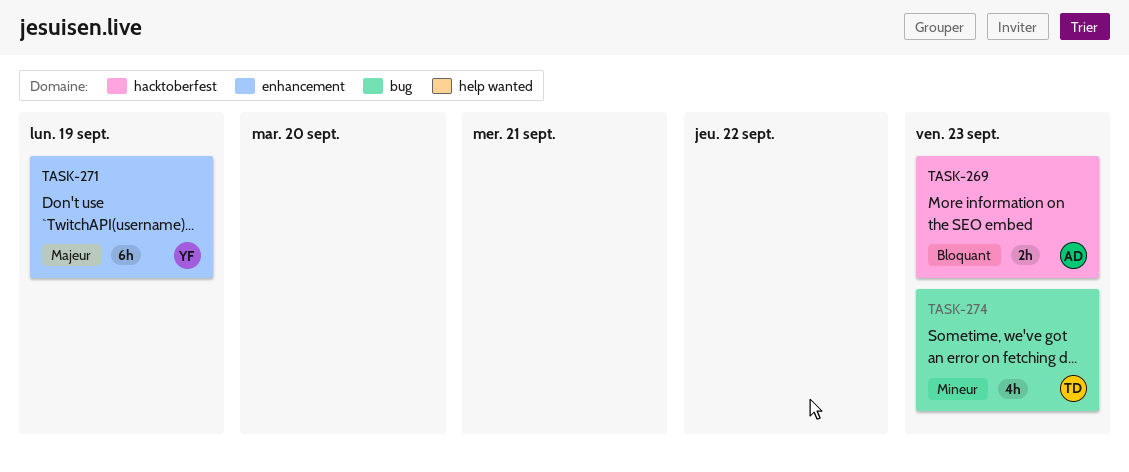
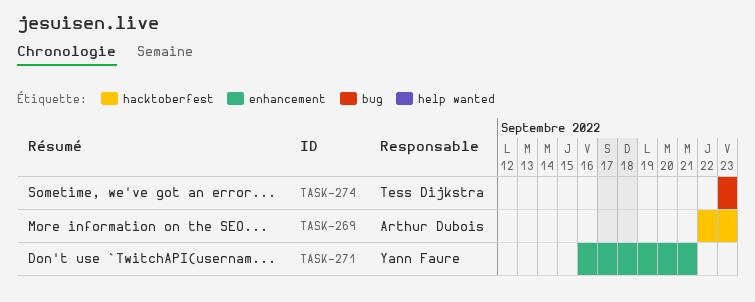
TASK-271, due: Sep 19 -> Sep 21

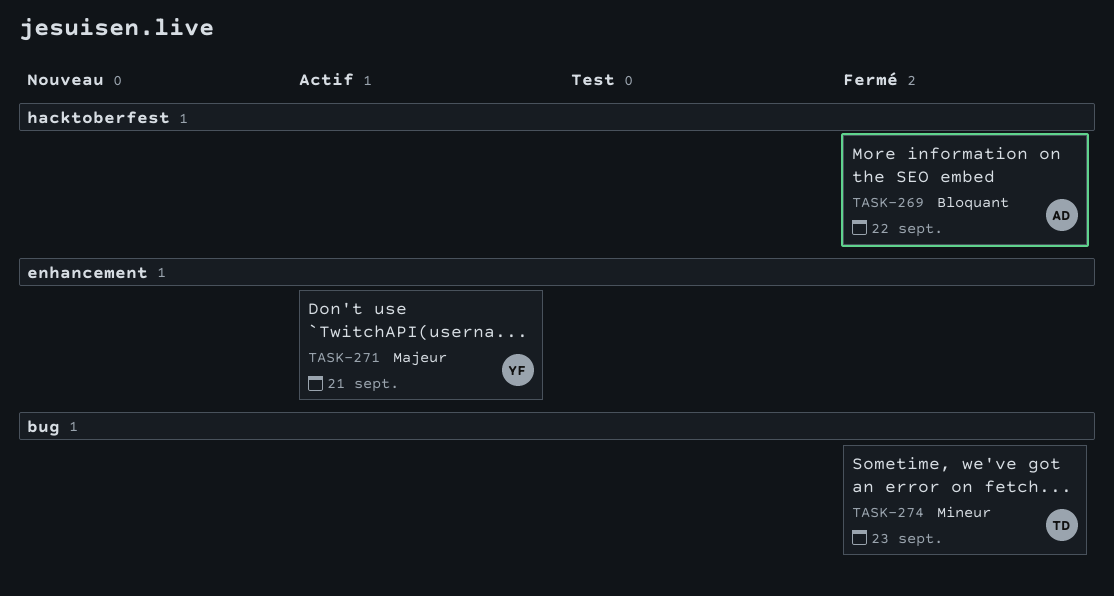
TASK-269, due: Sep 23 -> Sep 22

